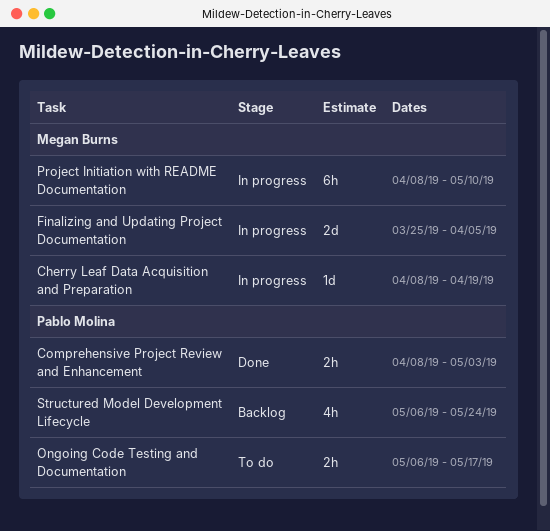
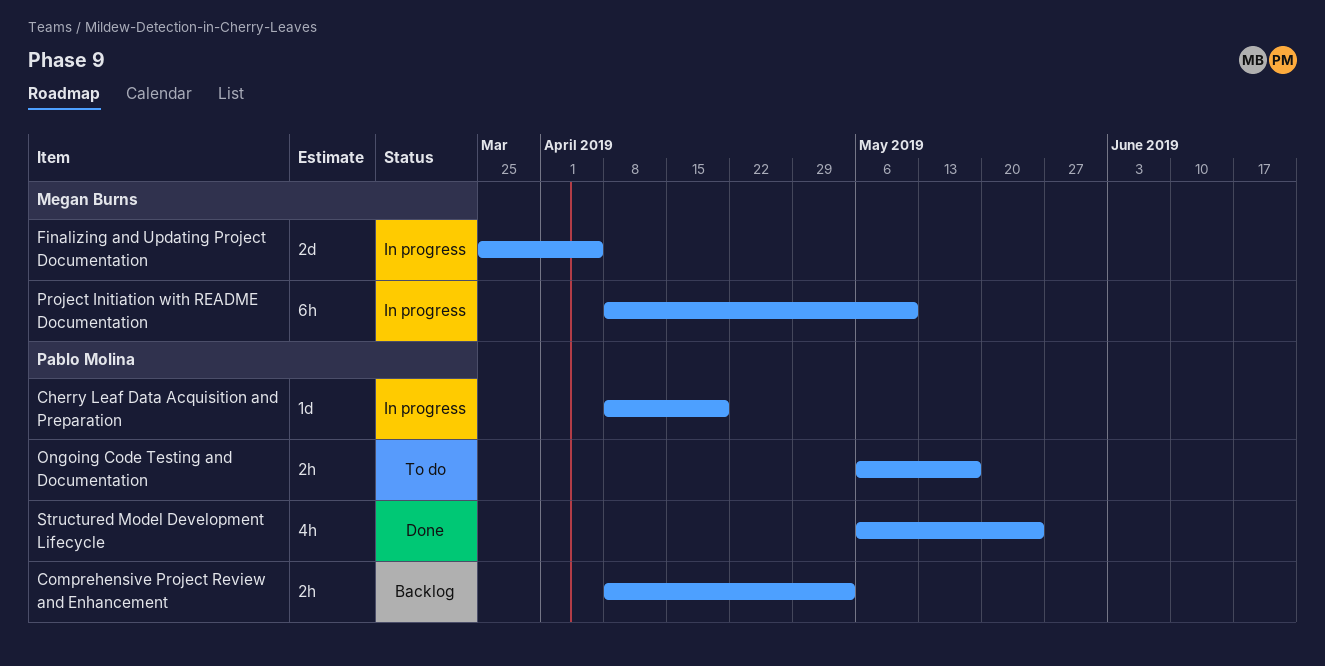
Cherry Leaf Data Acquisition and Preparation, owner: Megan Burns -> Pablo Molina
Comprehensive Project Review and Enhancement, status: Done -> Backlog
Structured Model Development Lifecycle, status: Backlog -> Done

